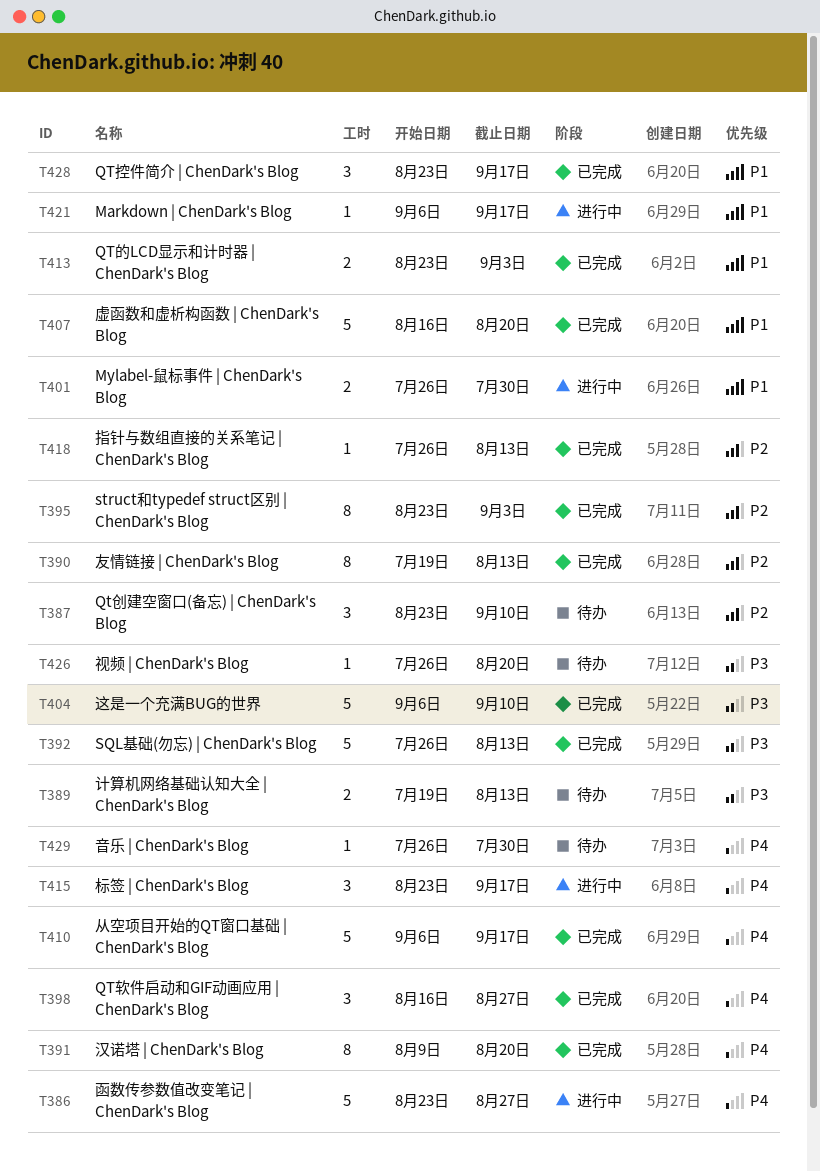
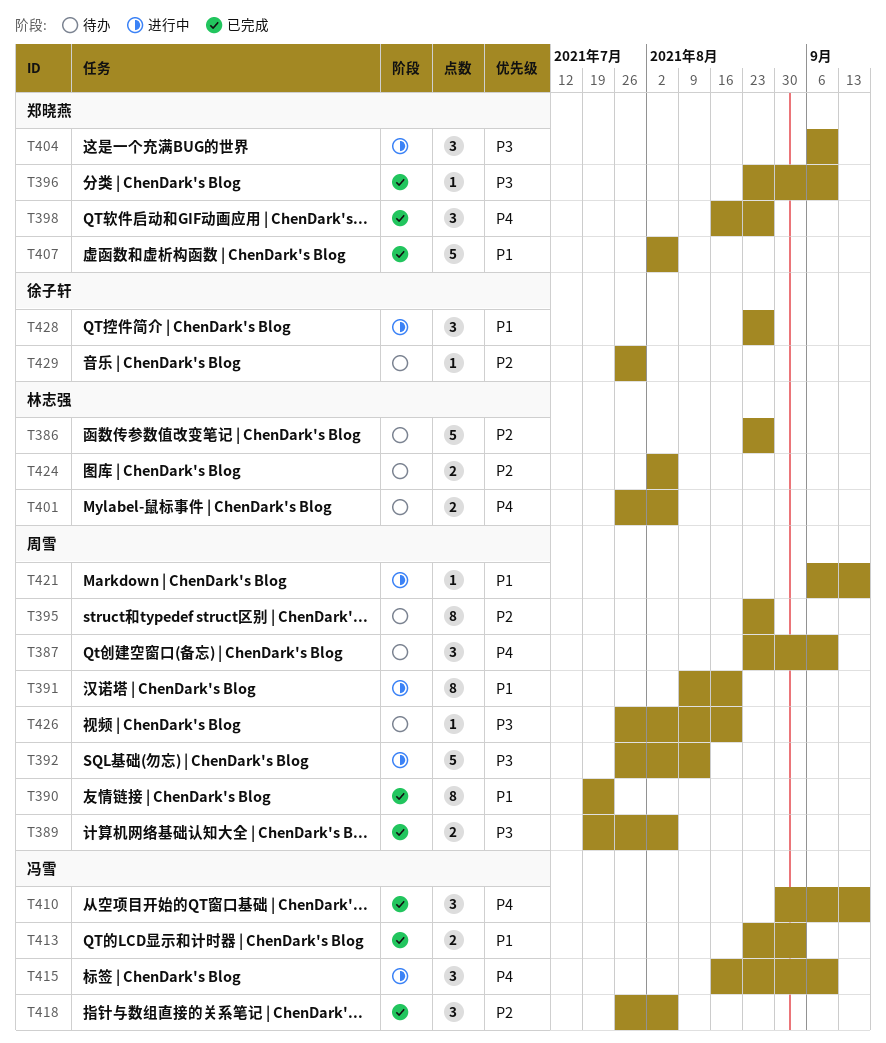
T386, status: 进行中 -> 待办
T386, priority: P4 -> P2
T387, priority: P2 -> P4
T389, status: 待办 -> 已完成
T389, due: Aug 13 -> Aug 6
T390, priority: P2 -> P1
T390, due: Aug 13 -> Jul 23
T391, status: 已完成 -> 进行中
T391, priority: P4 -> P1
T392, status: 已完成 -> 进行中
T395, status: 已完成 -> 待办
T395, due: Sep 3 -> Aug 27
T396: none -> present
T401, status: 进行中 -> 待办
T401, priority: P1 -> P4
T401, due: Jul 30 -> Aug 6
T404, status: 已完成 -> 进行中
T404, estimate: 5 -> 3
T407, start: Aug 16 -> Aug 2
T407, due: Aug 20 -> Aug 6
T410, estimate: 5 -> 3
T410, start: Sep 6 -> Aug 30
T415, start: Aug 23 -> Aug 16
T415, due: Sep 17 -> Sep 10
T418, estimate: 1 -> 3
T418, due: Aug 13 -> Aug 6
T424: none -> present
T428, status: 已完成 -> 进行中
T428, due: Sep 17 -> Aug 27
T429, priority: P4 -> P2

